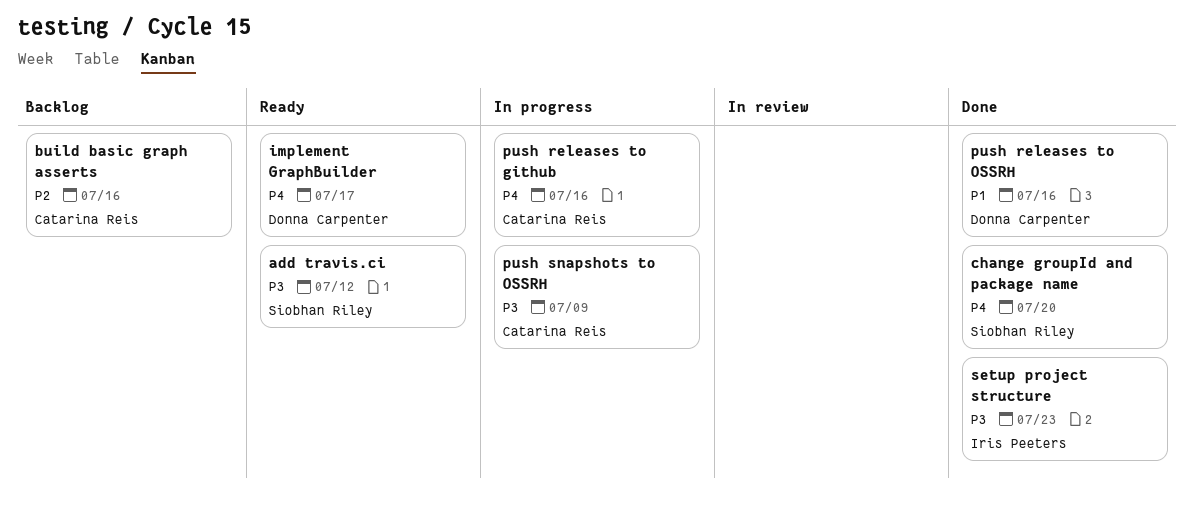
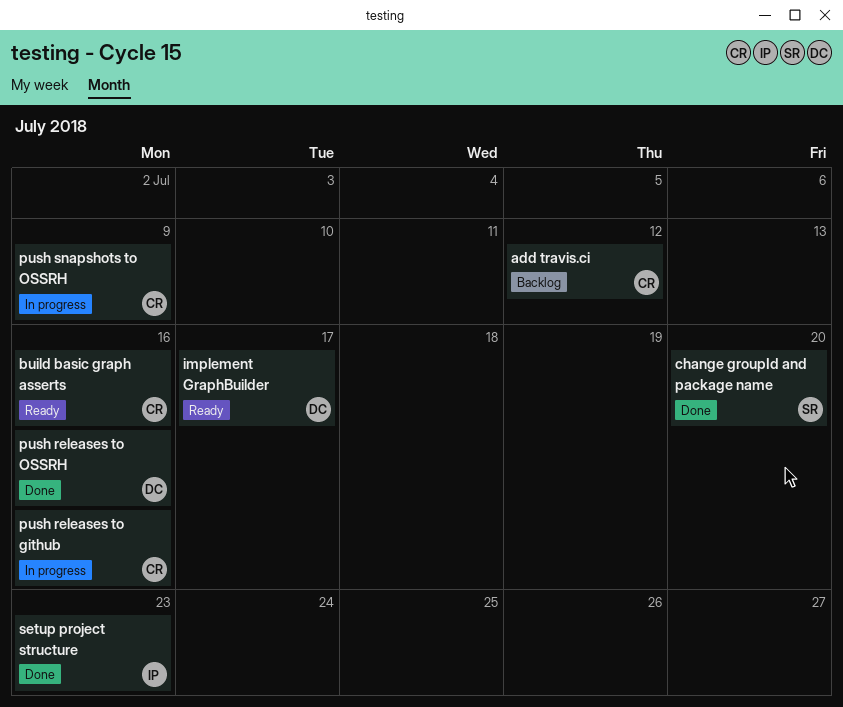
add travis.ci, status: Ready -> Backlog
add travis.ci, owner: Siobhan Riley -> Catarina Reis
build basic graph asserts, status: Backlog -> Ready

